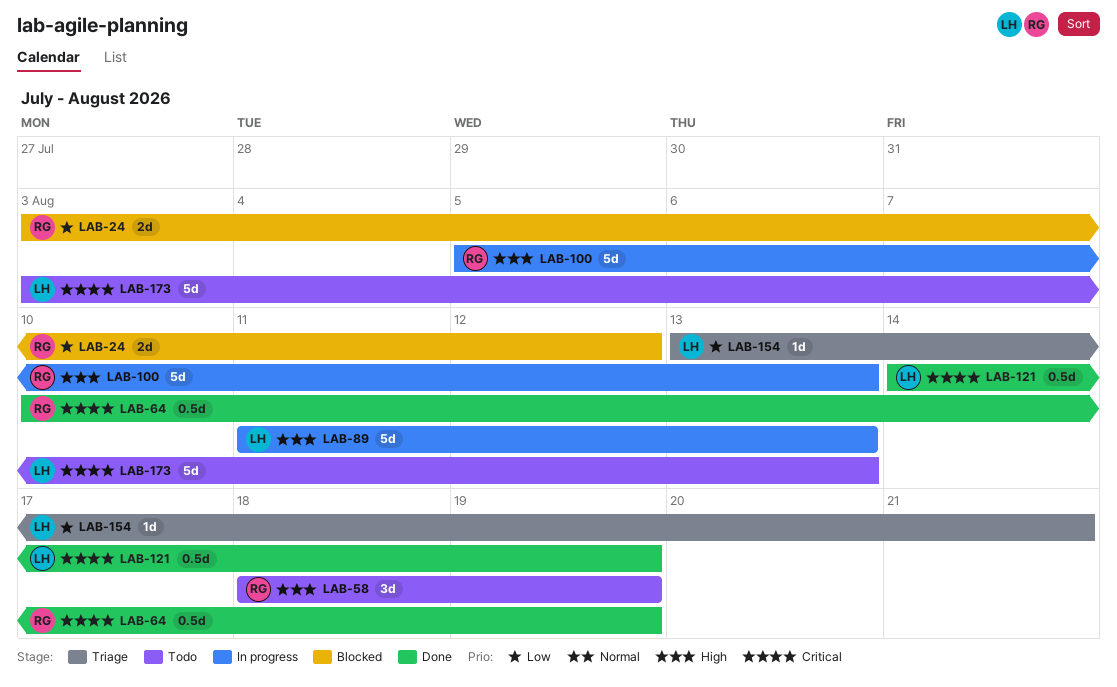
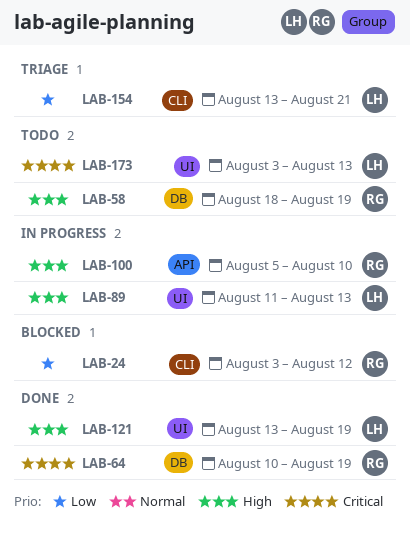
LAB-100, due: Aug 13 -> Aug 10
LAB-121, priority: Critical -> High
LAB-121, start: Aug 14 -> Aug 13

